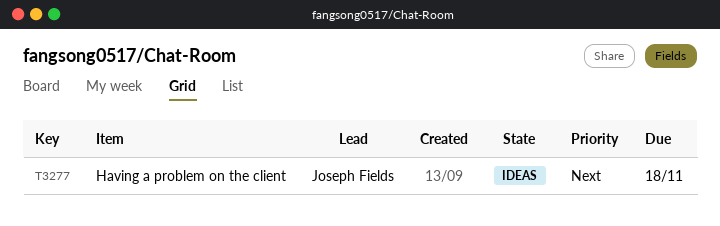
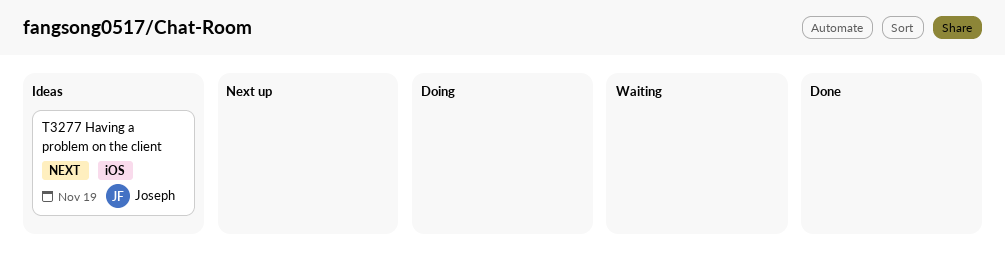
T3277, due: Nov 18 -> Nov 19

